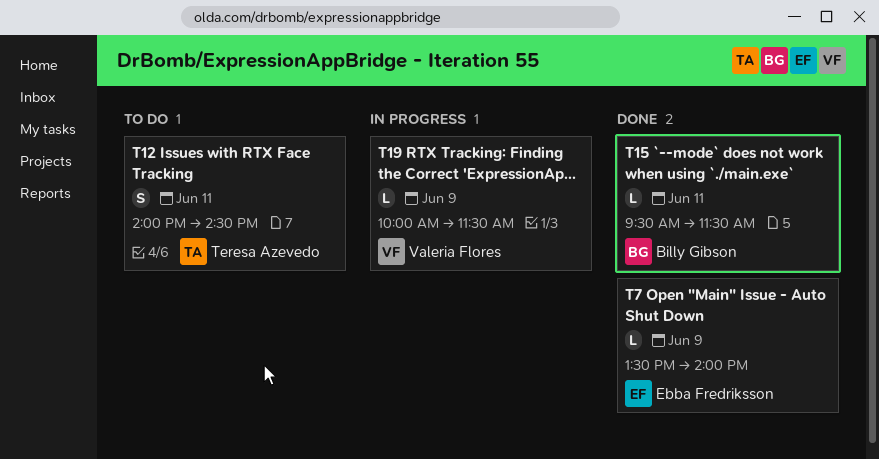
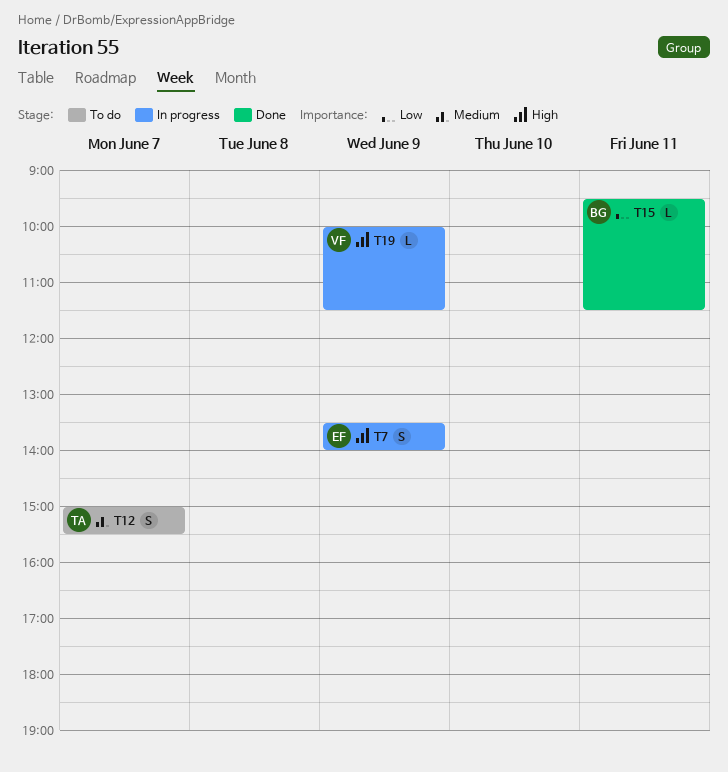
T7, status: Done -> In progress
T7, estimate: L -> S
T12, day: Jun 11 -> Jun 7
T12, begins: 14:00 -> 15:00
T12, ends: 14:30 -> 15:30

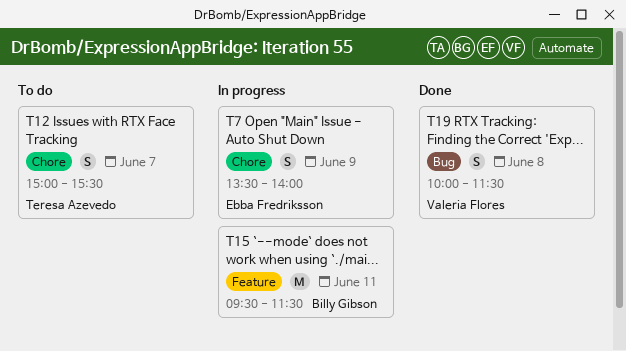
T15, status: Done -> In progress
T15, estimate: L -> M
T19, status: In progress -> Done
T19, estimate: L -> S
T19, day: Jun 9 -> Jun 8

